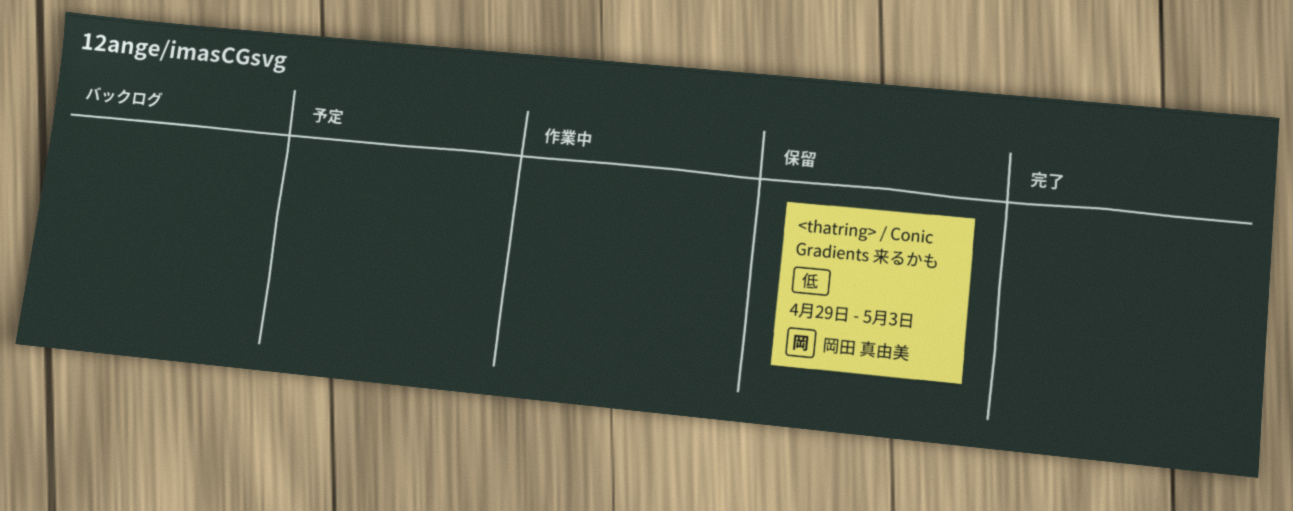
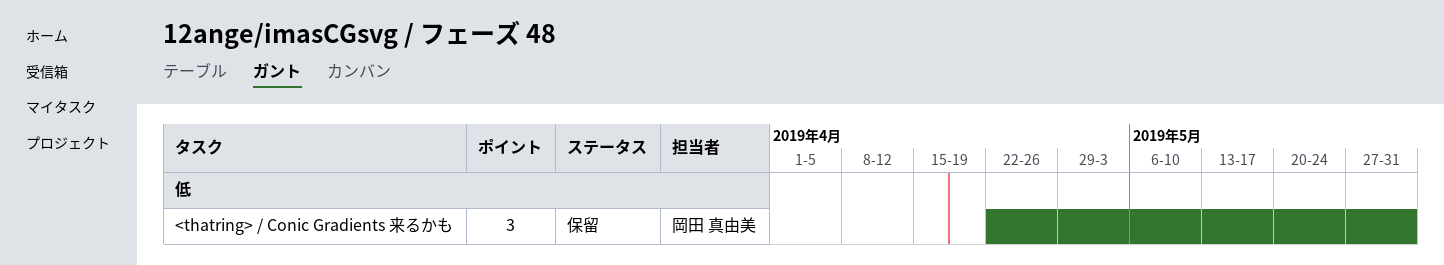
<thatring> / Conic Gradients 来るかも, start: Apr 29 -> Apr 22
<thatring> / Conic Gradients 来るかも, due: May 3 -> May 31

